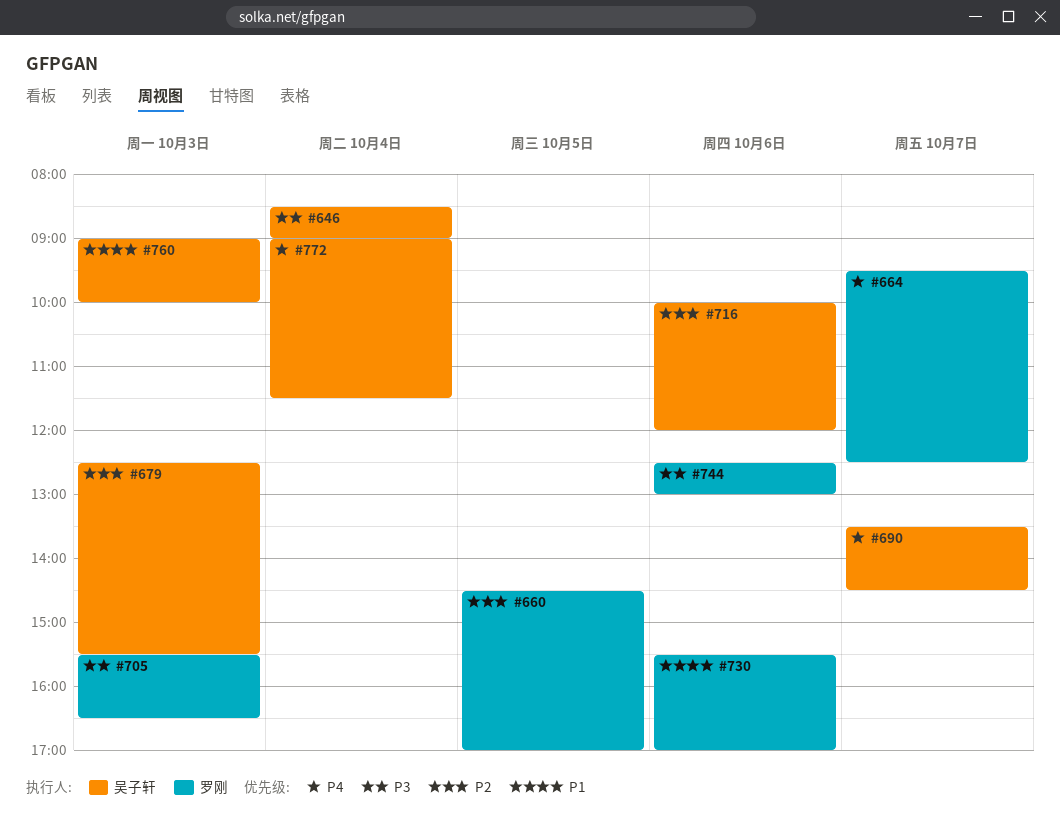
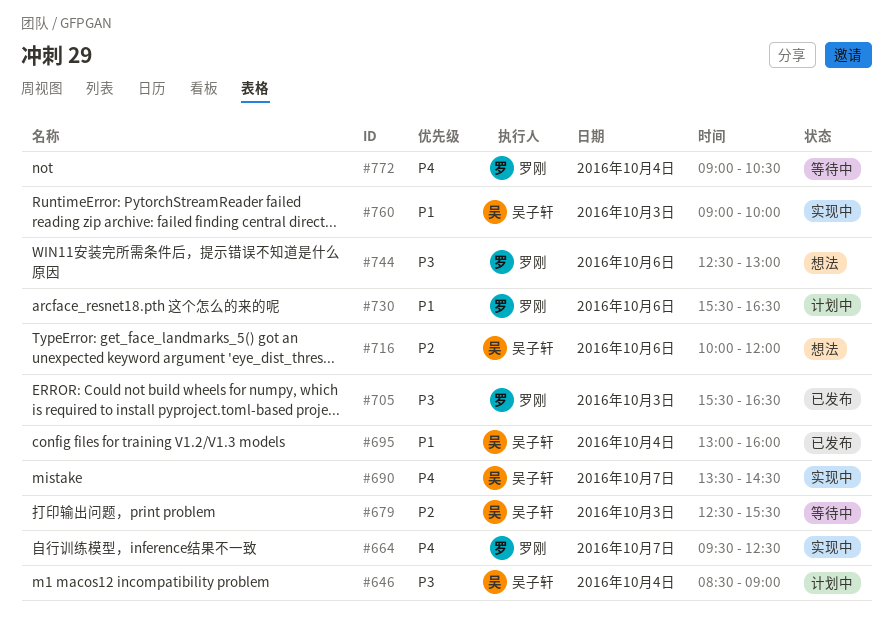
#660: present -> none
#695: none -> present
#730, ends: 17:00 -> 16:30
#772, owner: 吴子轩 -> 罗刚
#772, ends: 11:30 -> 10:30

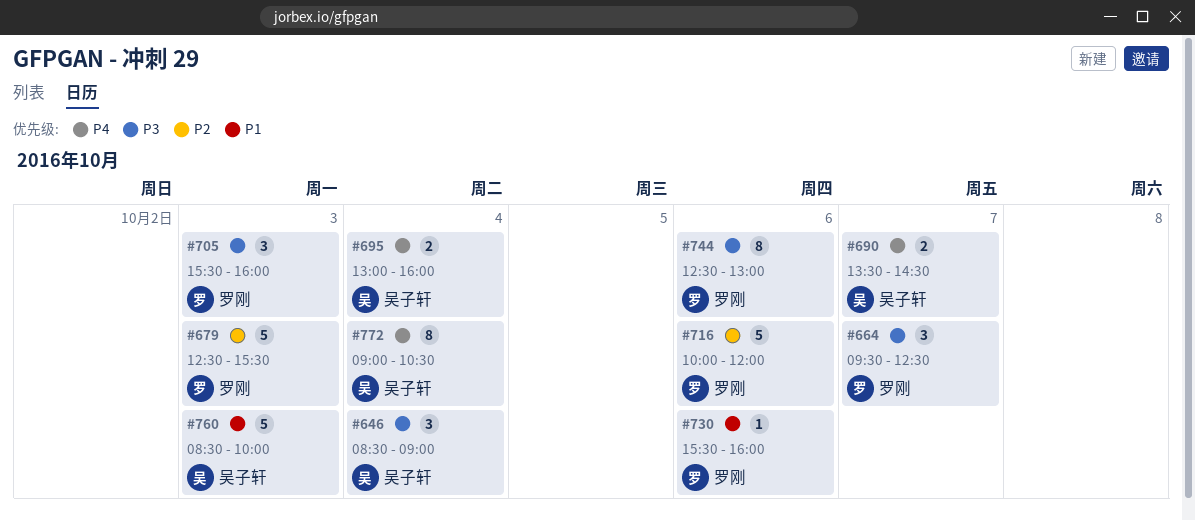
#664, priority: P4 -> P3
#679, owner: 吴子轩 -> 罗刚
#695, priority: P1 -> P4
#705, ends: 16:30 -> 16:00
#716, owner: 吴子轩 -> 罗刚
#730, ends: 16:30 -> 16:00
#760, begins: 09:00 -> 08:30
#772, owner: 罗刚 -> 吴子轩

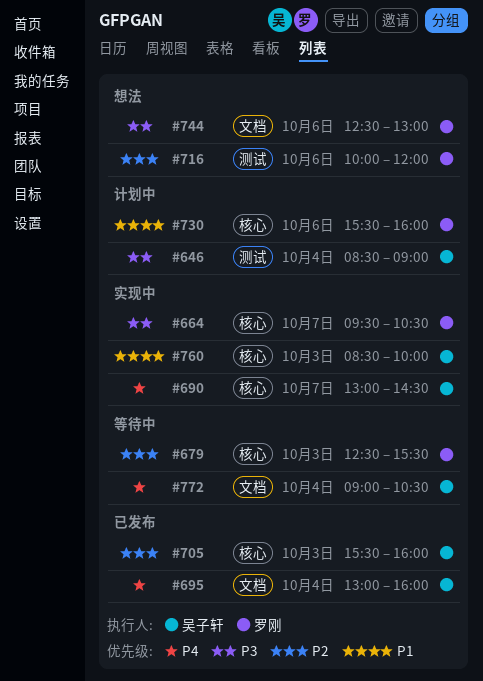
#664, ends: 12:30 -> 10:30
#690, begins: 13:30 -> 13:00
#705, owner: 罗刚 -> 吴子轩
#705, priority: P3 -> P2

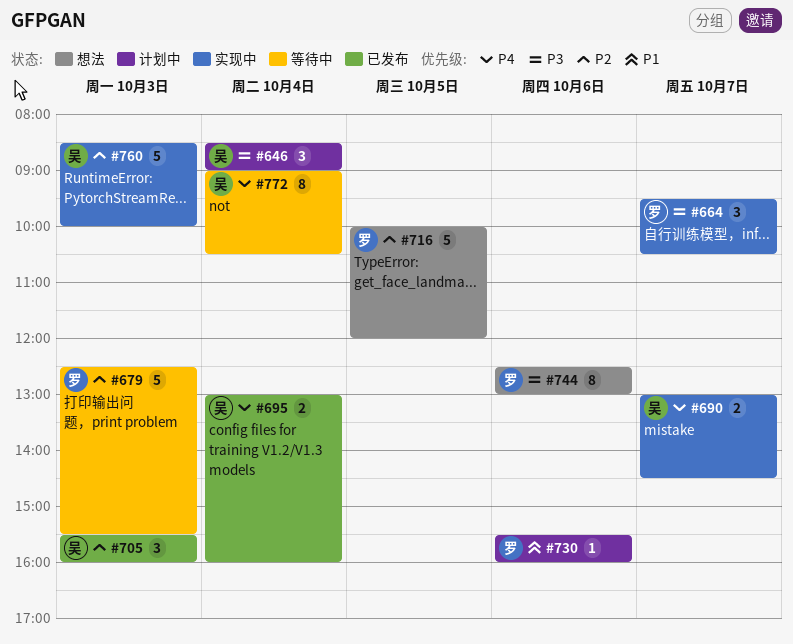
#716, day: Oct 6 -> Oct 5
#760, priority: P1 -> P2

